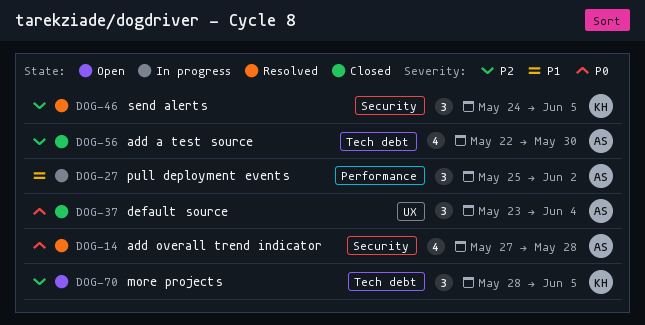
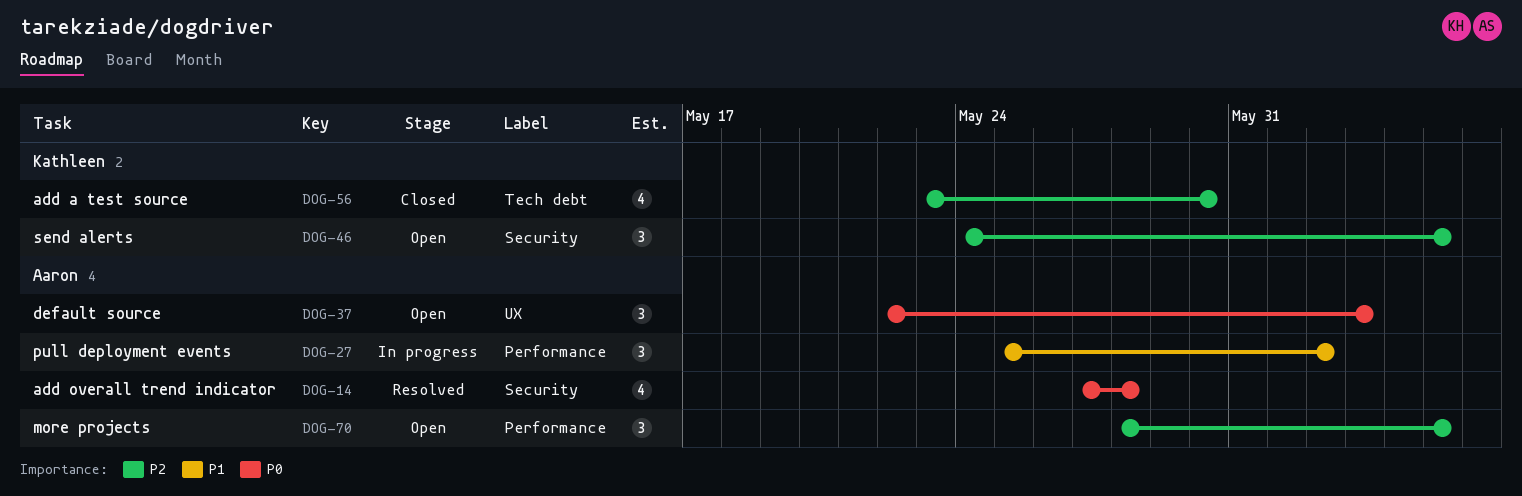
DOG-37, status: Closed -> Open
DOG-37, start: May 23 -> May 22
DOG-37, due: Jun 4 -> Jun 3
DOG-46, status: Resolved -> Open
DOG-56, owner: Aaron -> Kathleen
DOG-56, start: May 22 -> May 23
DOG-70, owner: Kathleen -> Aaron
DOG-70, label: Tech debt -> Performance

